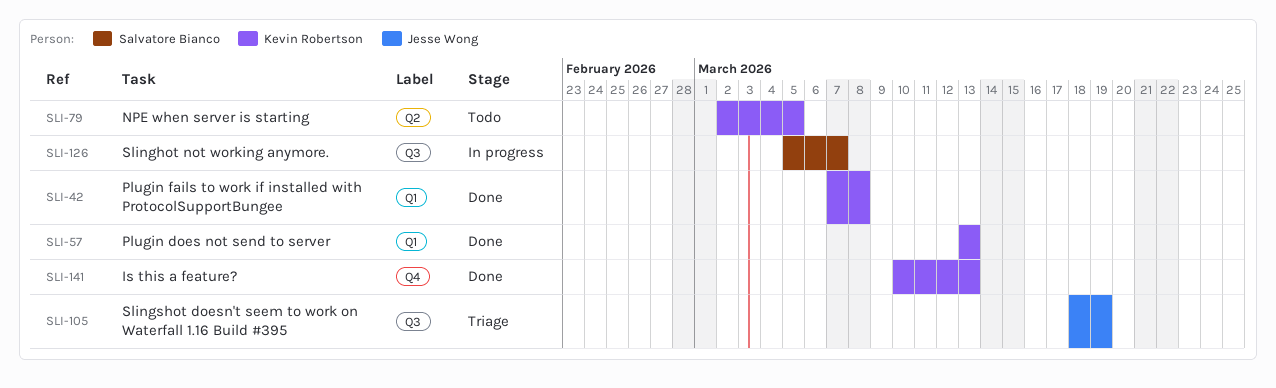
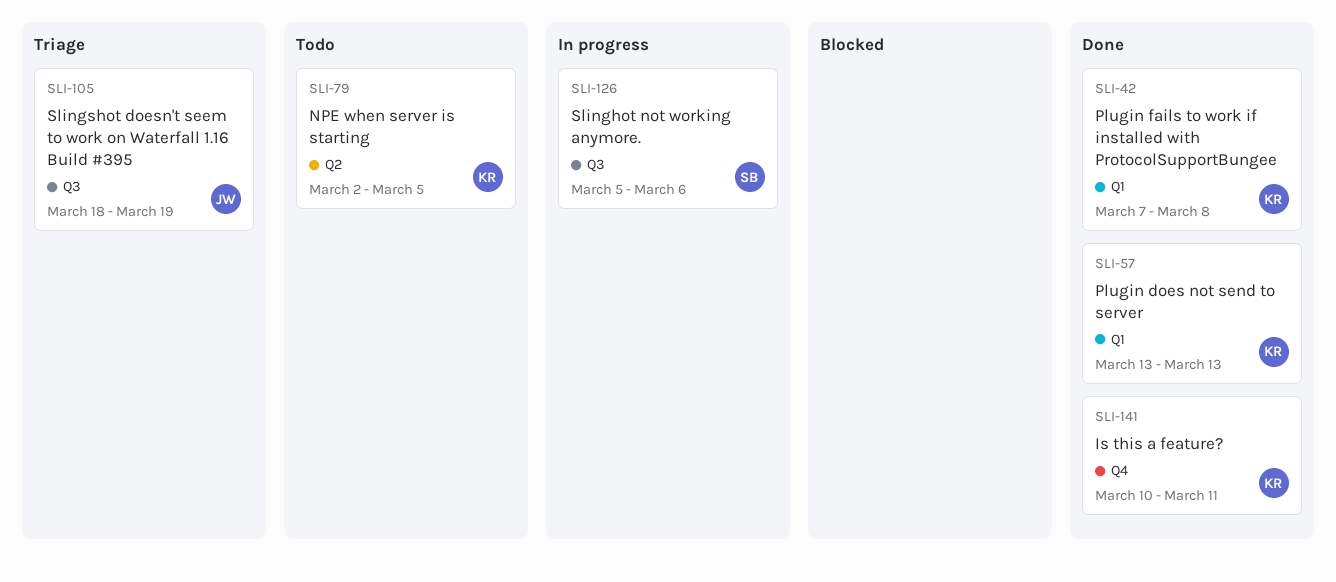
SLI-126, due: Mar 7 -> Mar 6
SLI-141, due: Mar 13 -> Mar 11

